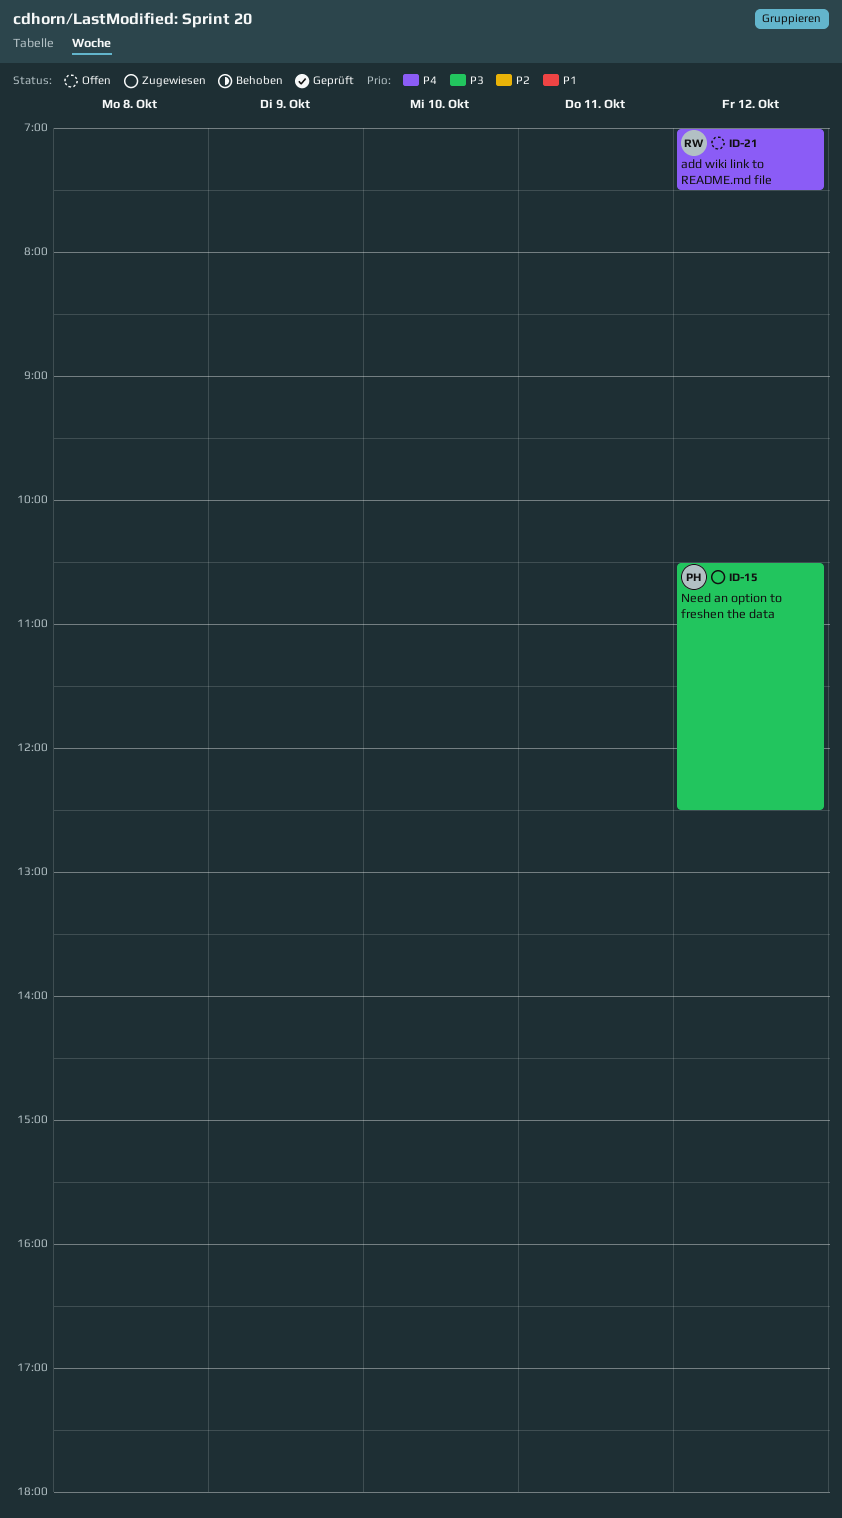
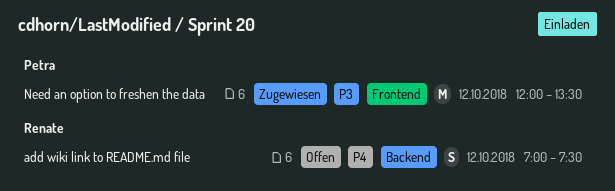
Need an option to freshen the data, begins: 10:30 -> 12:00
Need an option to freshen the data, ends: 12:30 -> 13:30

